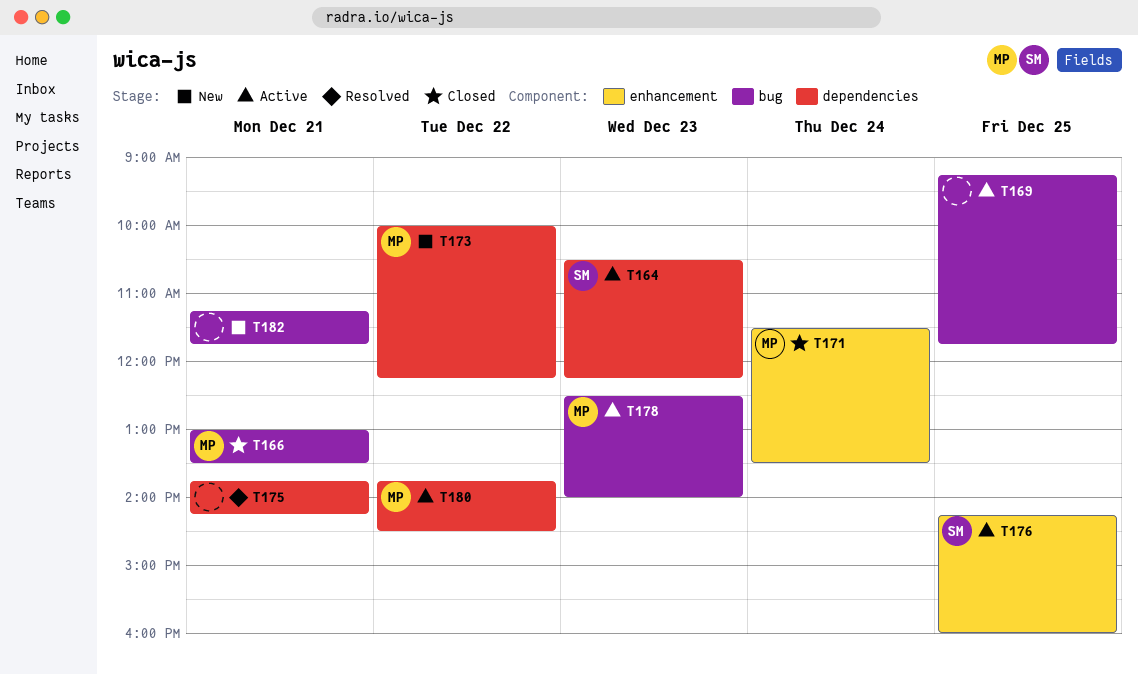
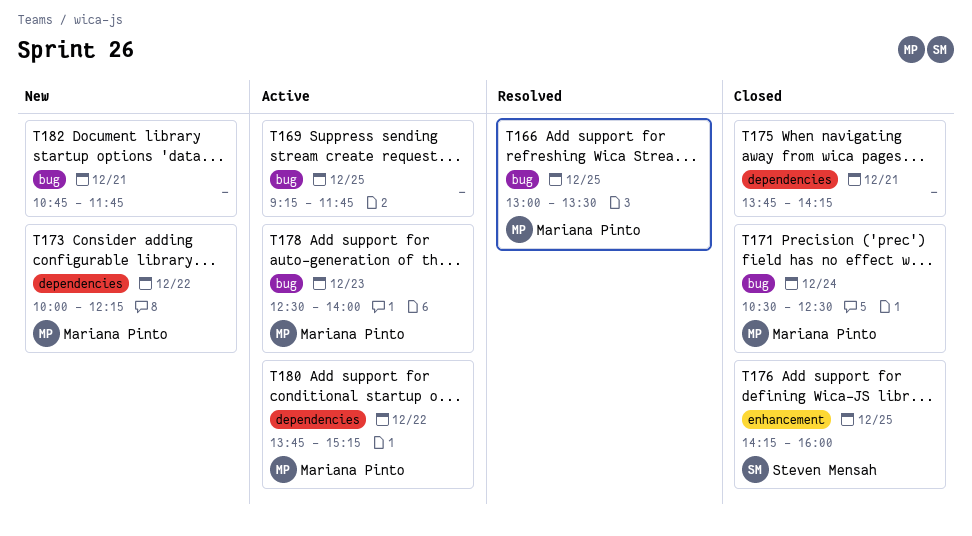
T164: present -> none
T166, status: Closed -> Resolved
T166, day: Dec 21 -> Dec 25
T171, label: enhancement -> bug
T171, begins: 11:30 -> 10:30
T171, ends: 13:30 -> 12:30
T175, status: Resolved -> Closed
T176, status: Active -> Closed
T180, ends: 14:30 -> 15:15
T182, begins: 11:15 -> 10:45

